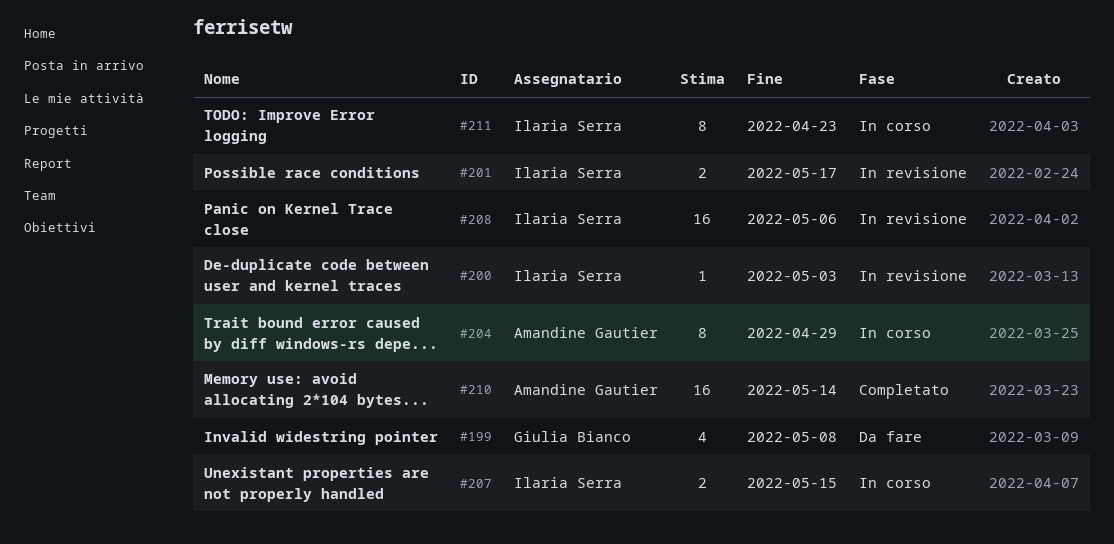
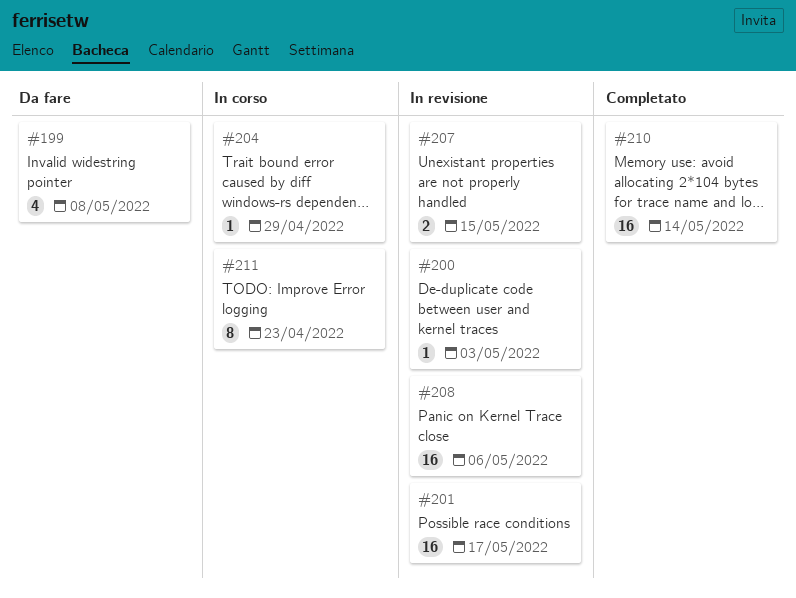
#201, estimate: 2 -> 16
#204, estimate: 8 -> 1
#207, status: In corso -> In revisione

